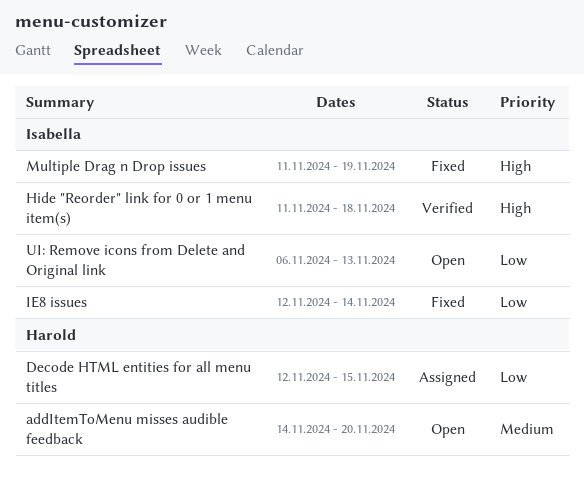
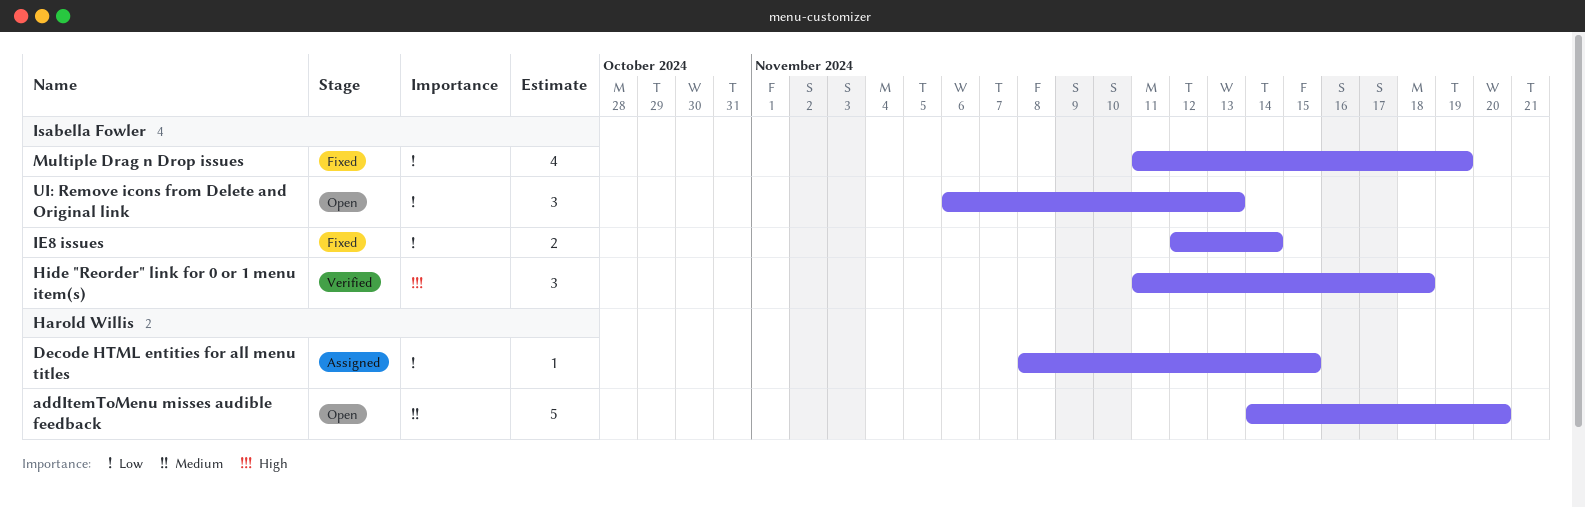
Decode HTML entities for all menu titles, start: Nov 12 -> Nov 8
Multiple Drag n Drop issues, priority: High -> Low

